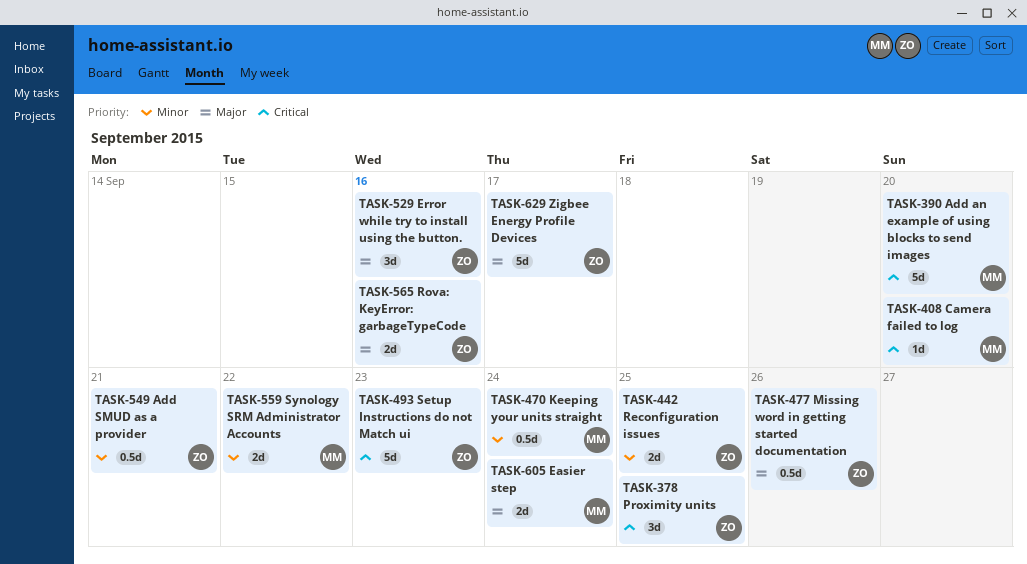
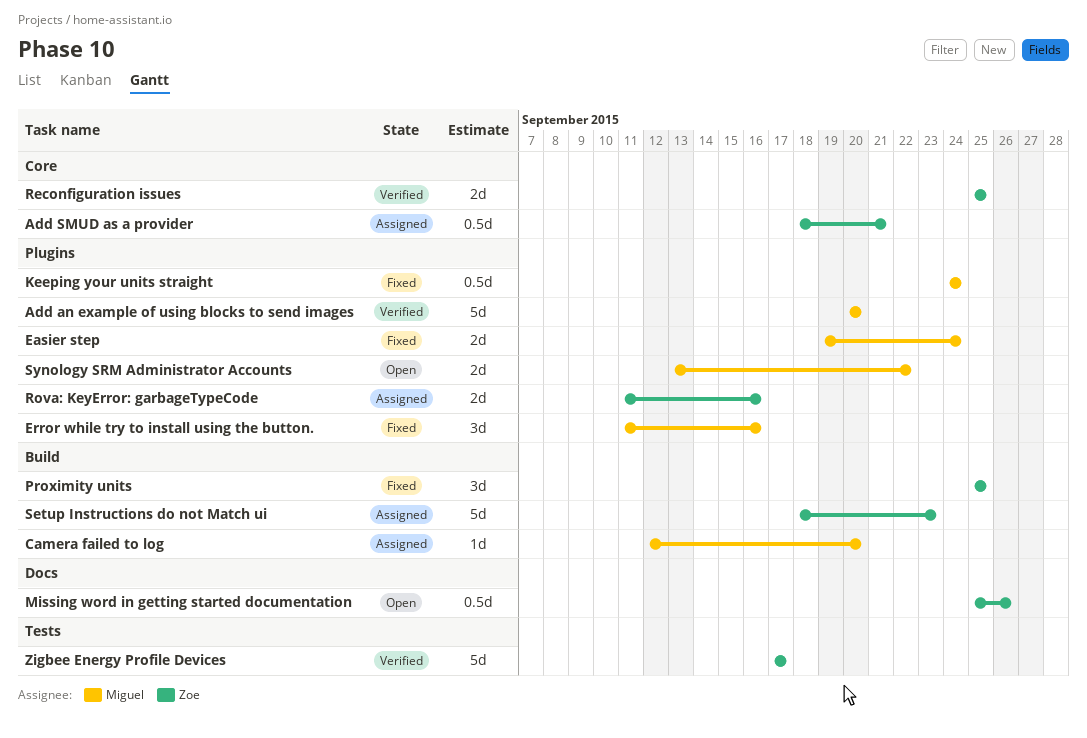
Error while try to install using the button., owner: Zoe -> Miguel

